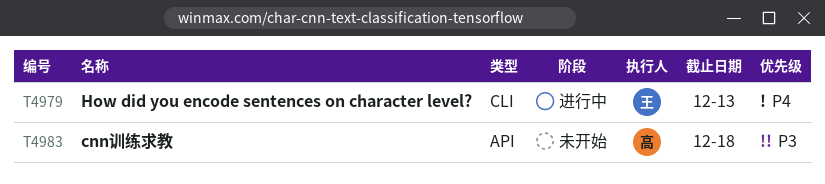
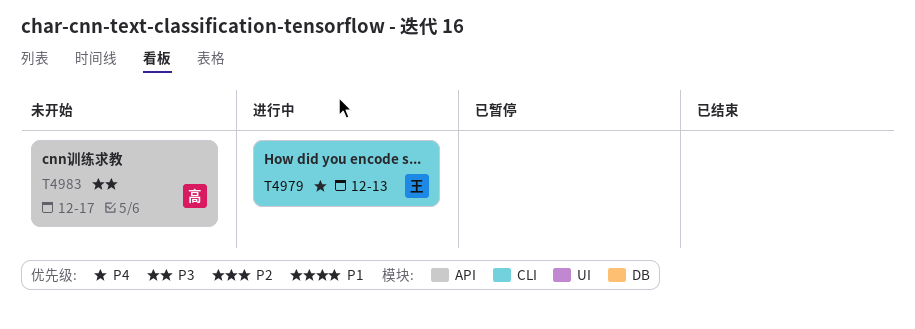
T4983, due: Dec 18 -> Dec 17

